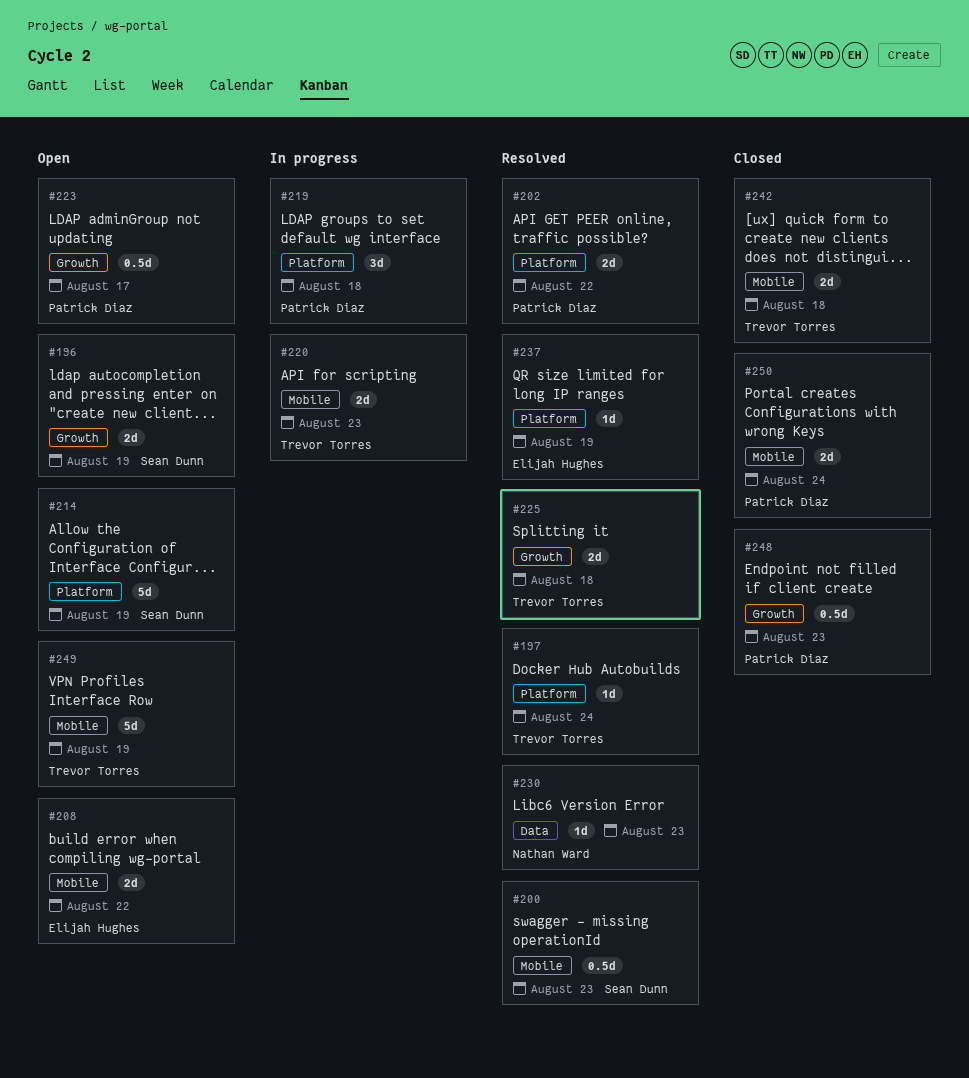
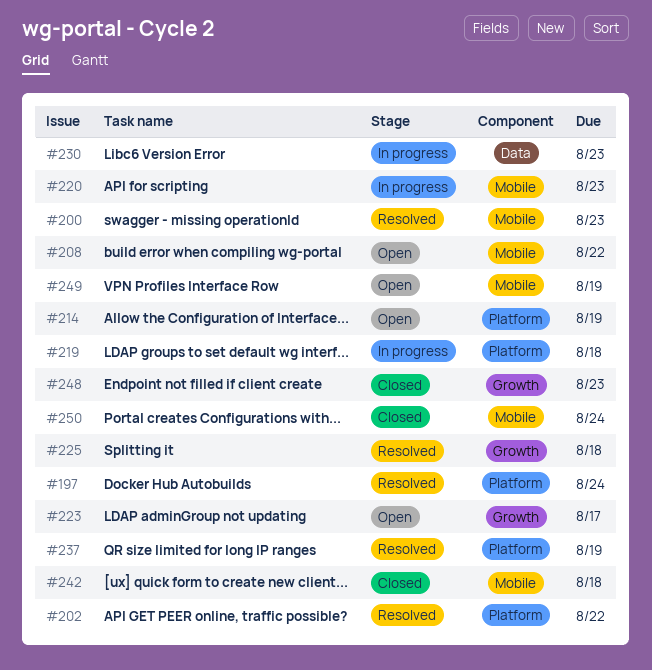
#196: present -> none
#230, status: Resolved -> In progress

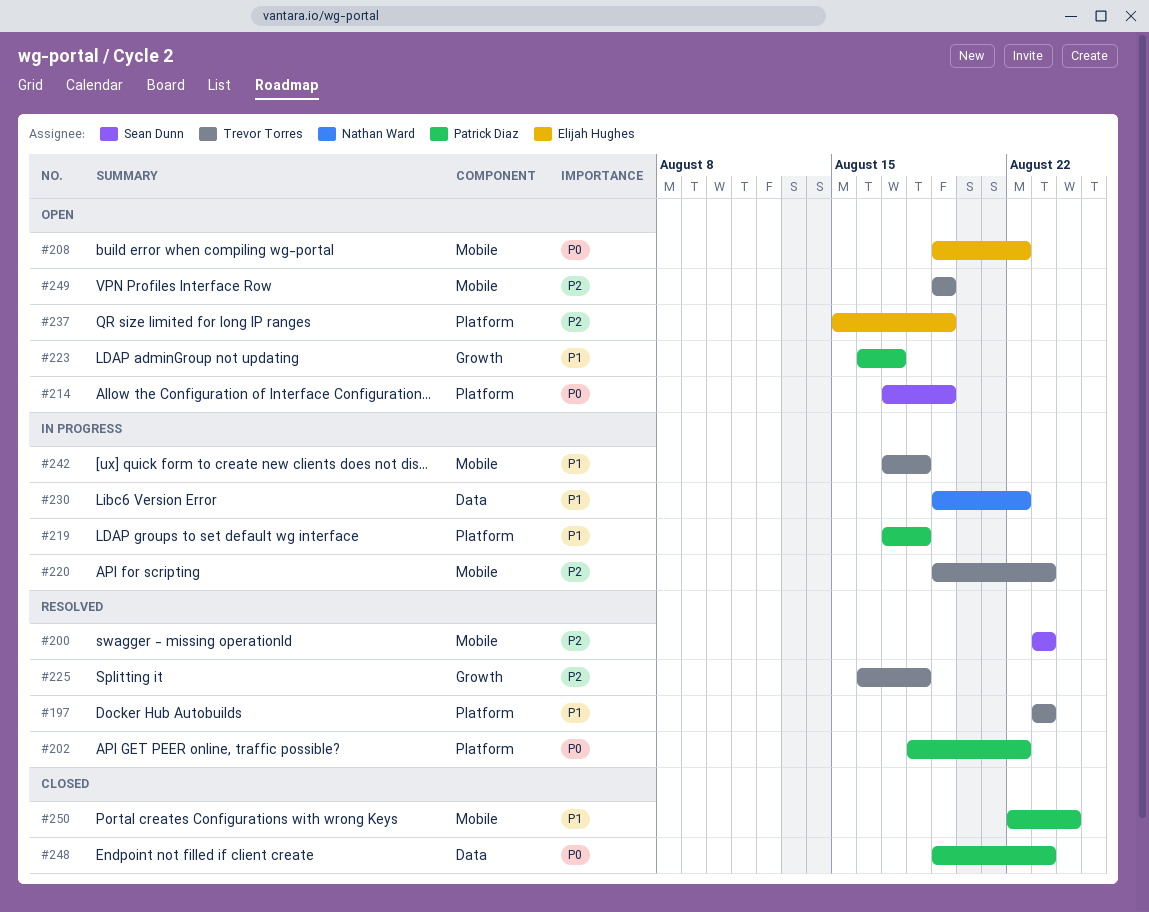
#197, due: Aug 24 -> Aug 23
#230, due: Aug 23 -> Aug 22
#237, status: Resolved -> Open
#242, status: Closed -> In progress
#248, label: Growth -> Data

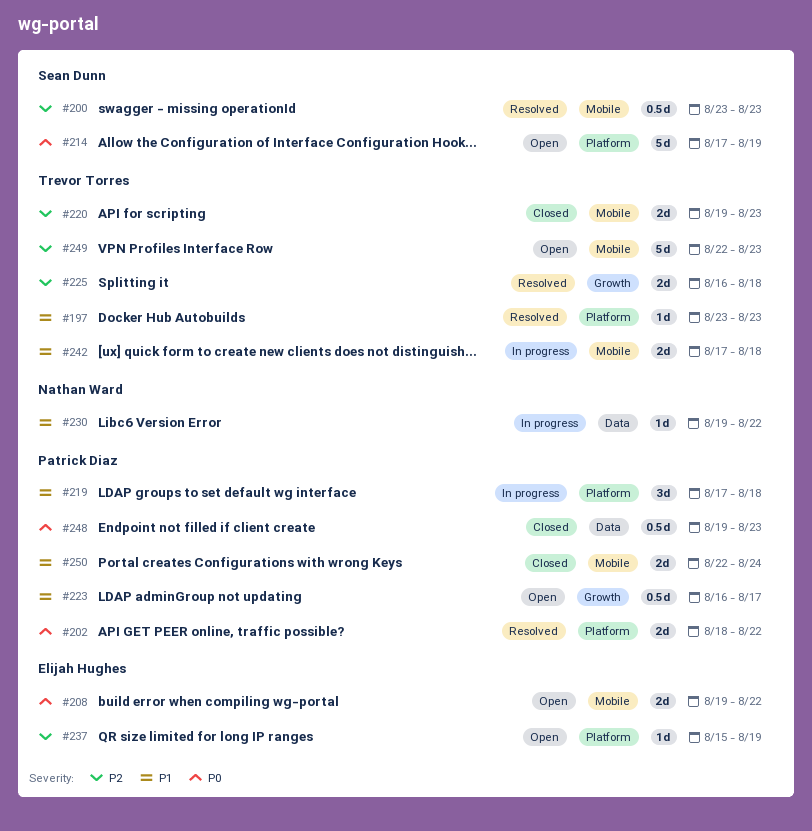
#220, status: In progress -> Closed
#249, start: Aug 19 -> Aug 22
#249, due: Aug 19 -> Aug 23

